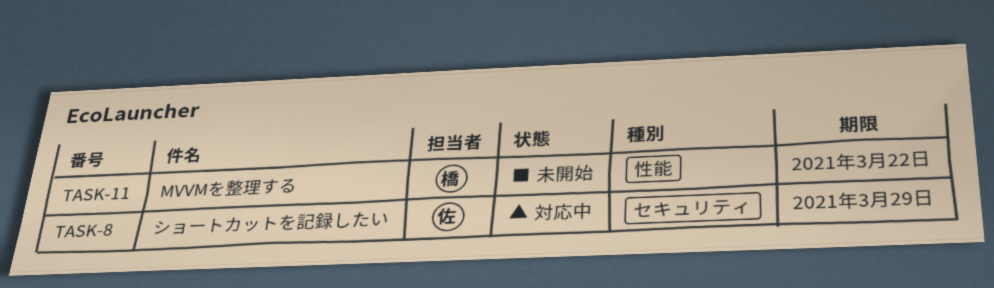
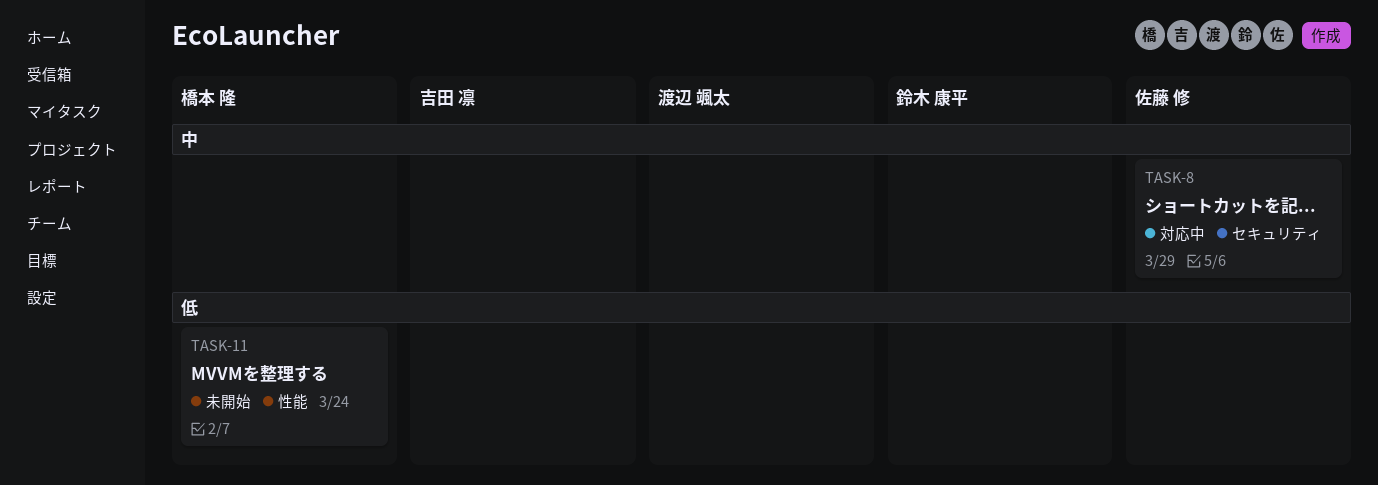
TASK-11, due: Mar 22 -> Mar 24

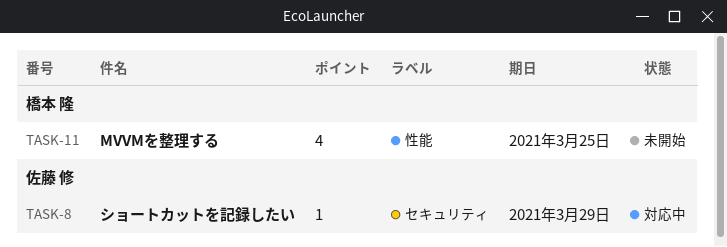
TASK-11, due: Mar 24 -> Mar 25

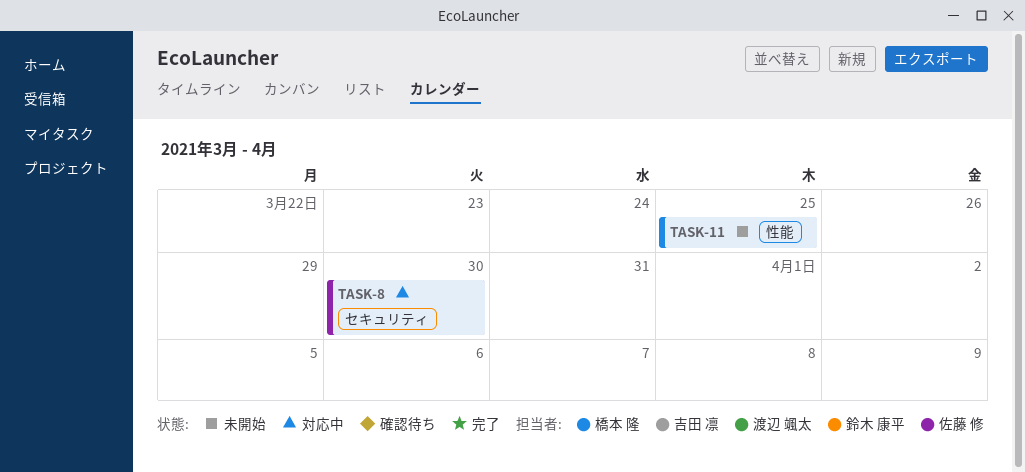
TASK-8, due: Mar 29 -> Mar 30

